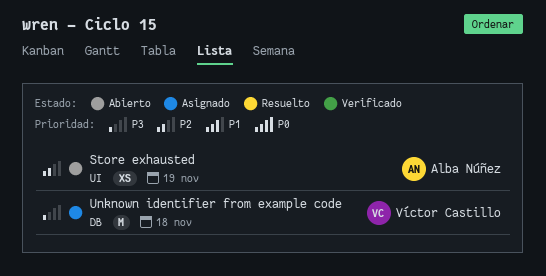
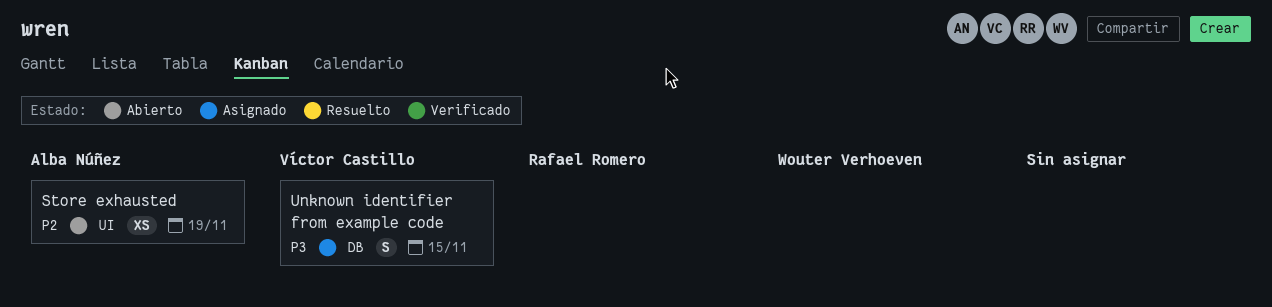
Unknown identifier from example code, estimate: M -> S
Unknown identifier from example code, due: Nov 18 -> Nov 15

